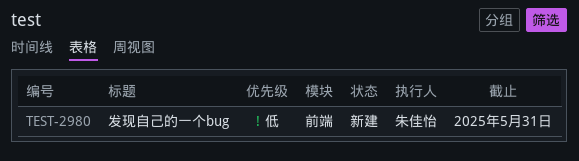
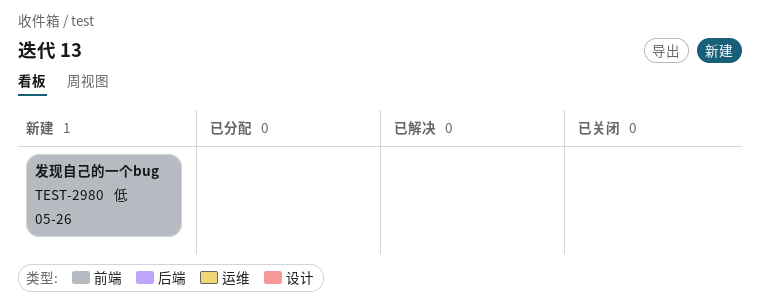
TEST-2980, due: May 31 -> May 26

